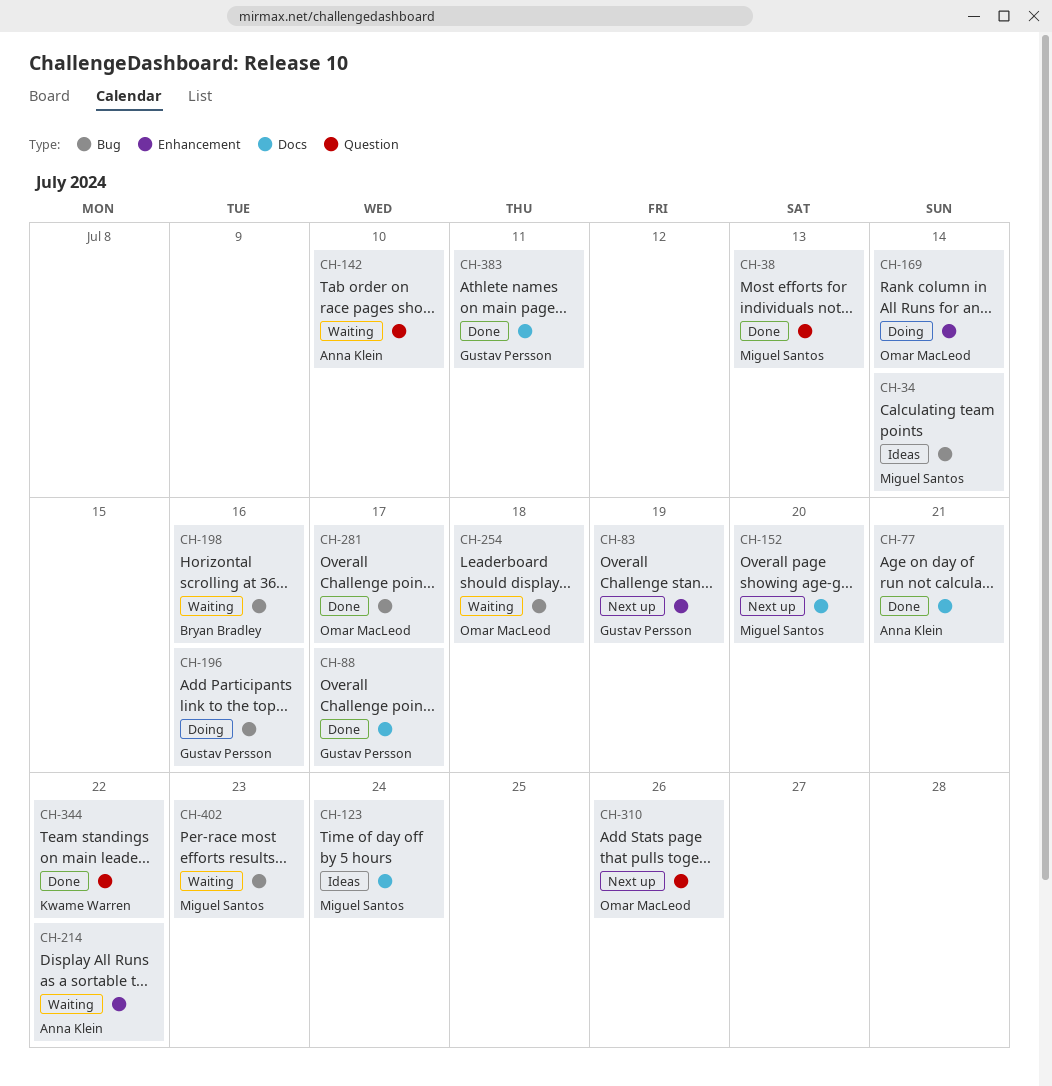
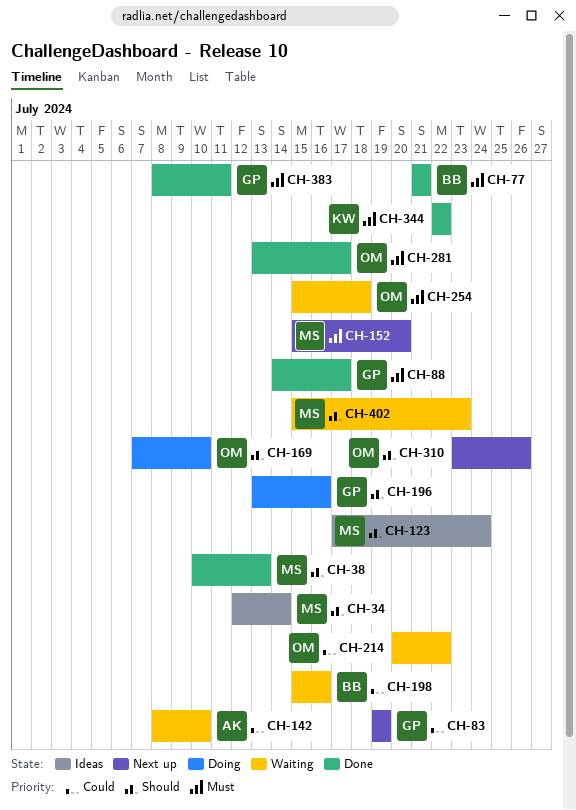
CH-77, owner: Anna Klein -> Bryan Bradley
CH-169, due: Jul 14 -> Jul 10
CH-214, owner: Anna Klein -> Omar MacLeod

